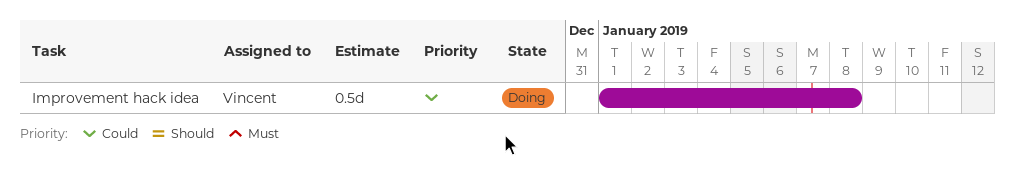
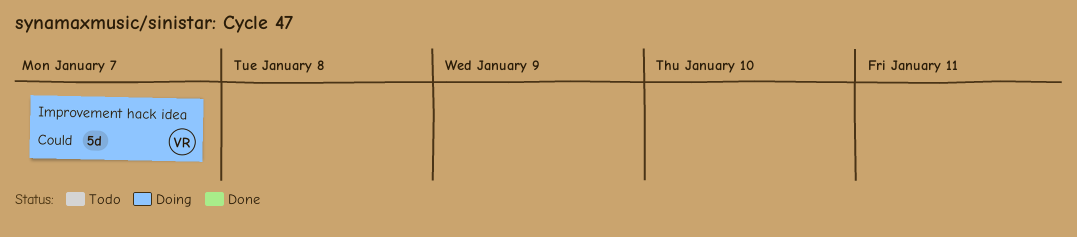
Improvement hack idea, estimate: 0.5d -> 5d
Improvement hack idea, due: Jan 8 -> Jan 7

